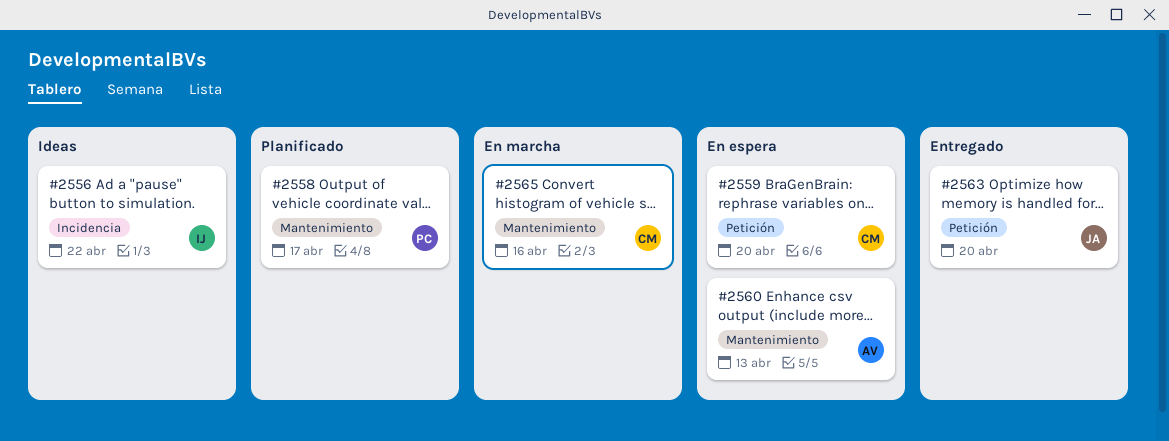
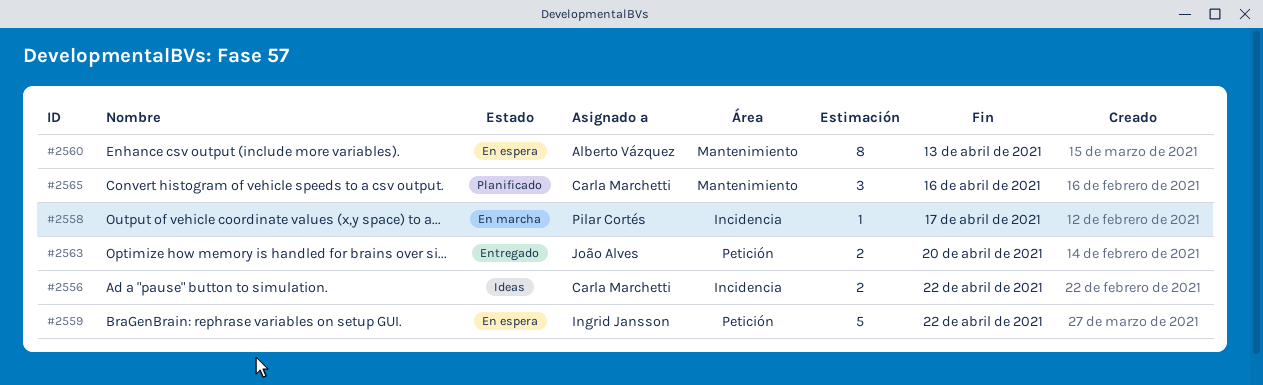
#2556, owner: Ingrid Jansson -> Carla Marchetti
#2558, status: Planificado -> En marcha
#2558, label: Mantenimiento -> Incidencia
#2559, owner: Carla Marchetti -> Ingrid Jansson
#2559, due: Apr 20 -> Apr 22
#2565, status: En marcha -> Planificado

